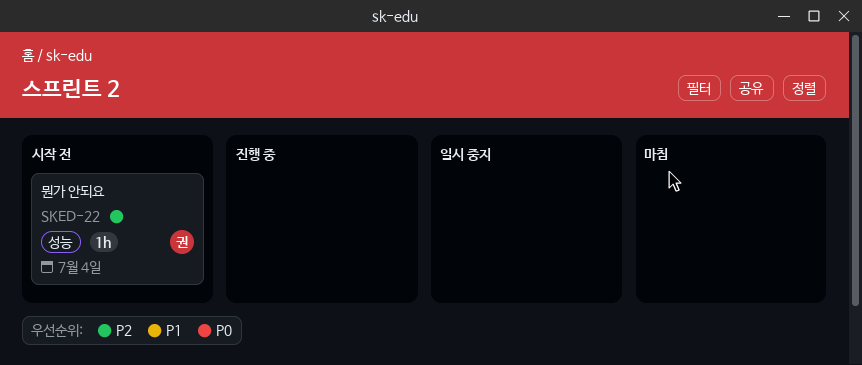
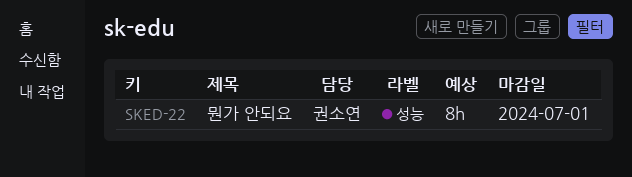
SKED-22, estimate: 1h -> 8h
SKED-22, due: Jul 4 -> Jul 1

